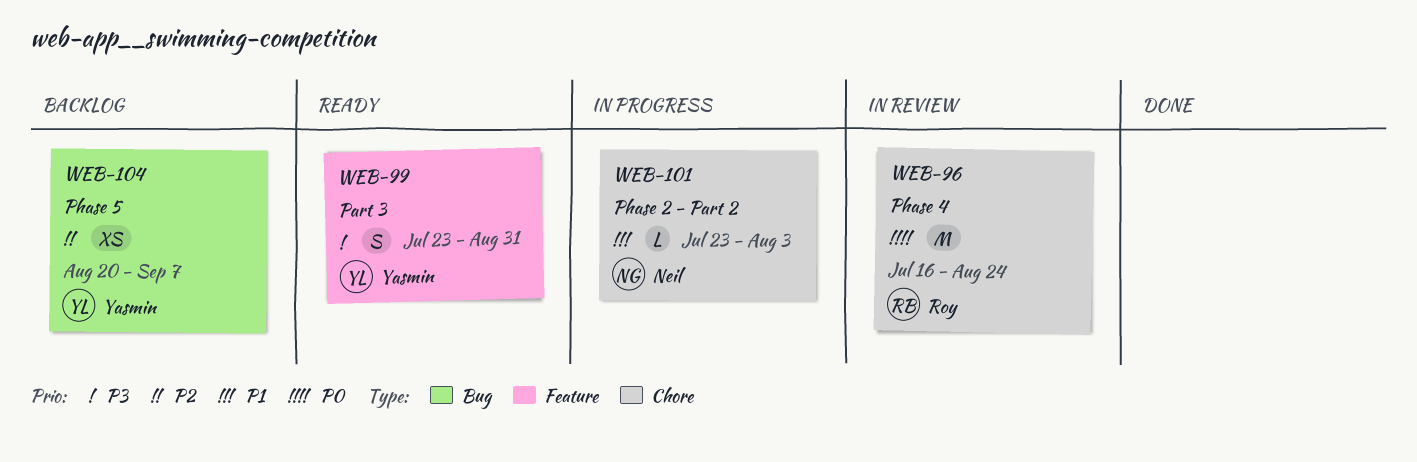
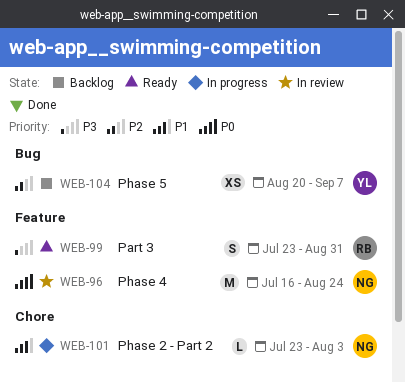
WEB-96, owner: Roy -> Neil
WEB-96, label: Chore -> Feature
WEB-99, owner: Yasmin -> Roy

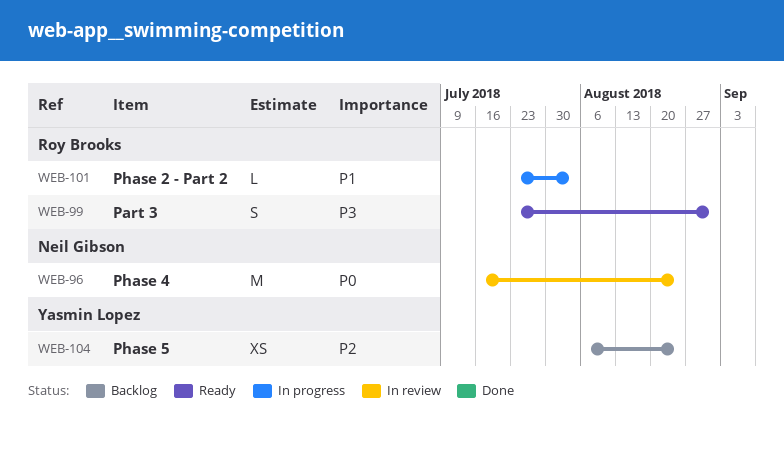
WEB-101, owner: Neil Gibson -> Roy Brooks
WEB-104, start: Aug 20 -> Aug 6
WEB-104, due: Sep 7 -> Aug 24

